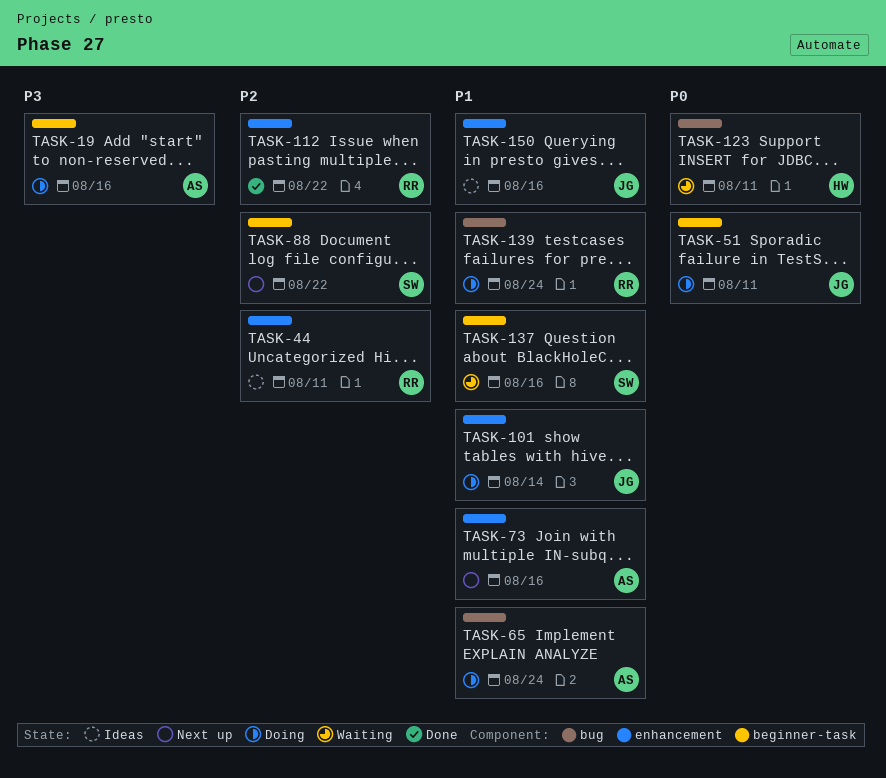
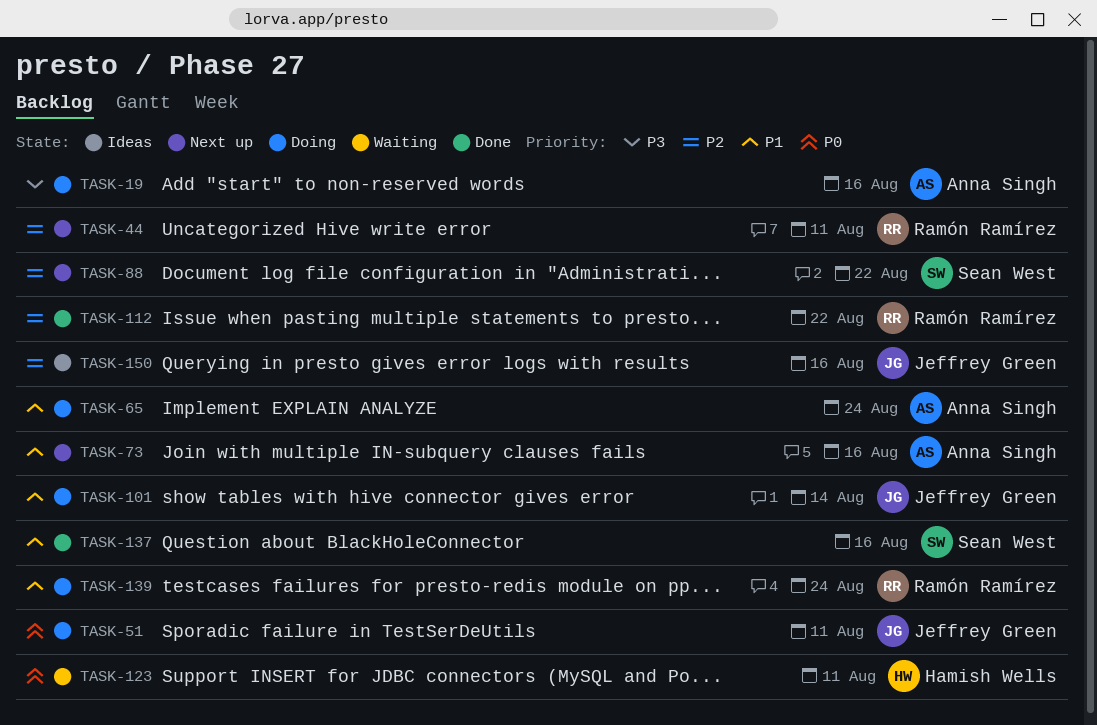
TASK-44, status: Ideas -> Next up
TASK-137, status: Waiting -> Done
TASK-150, priority: P1 -> P2

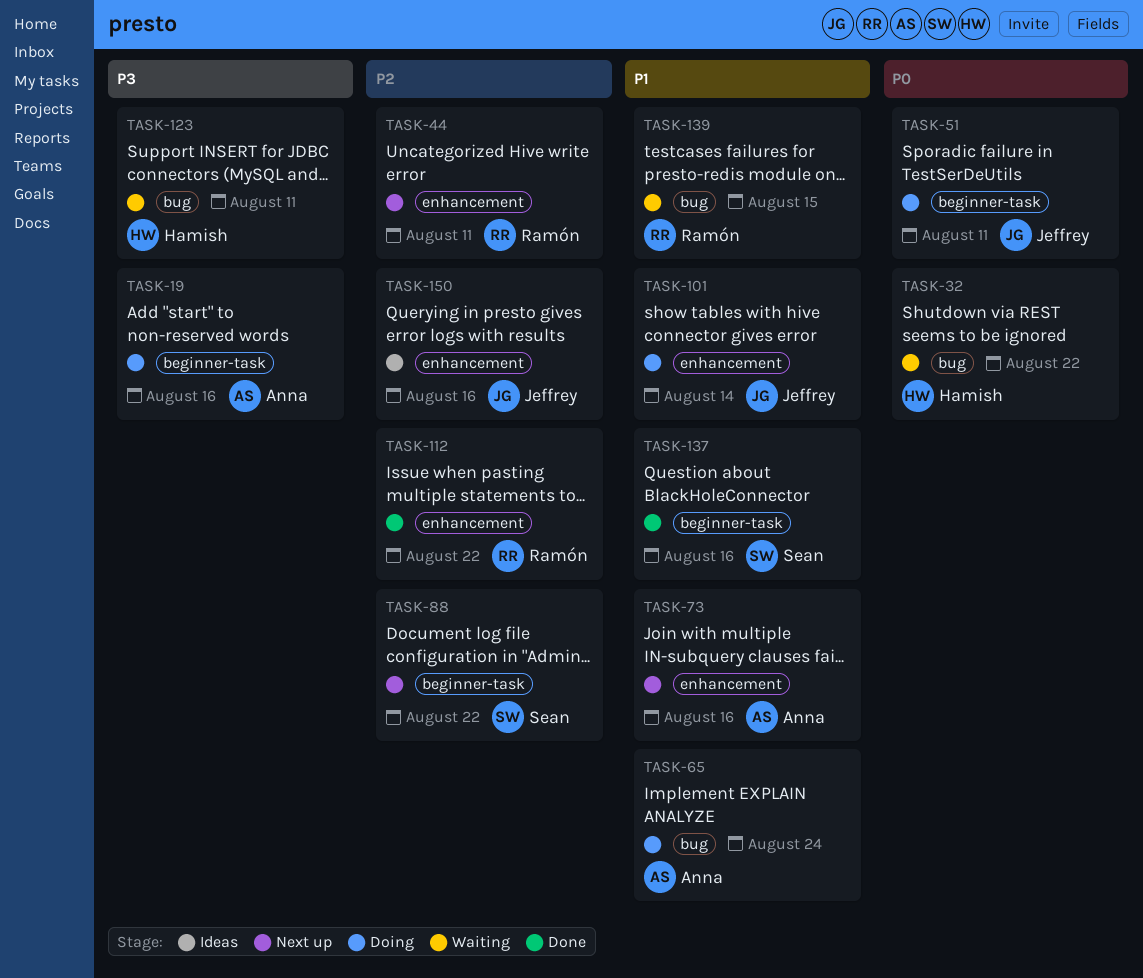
TASK-32: none -> present
TASK-123, priority: P0 -> P3
TASK-139, status: Doing -> Waiting
TASK-139, due: Aug 24 -> Aug 15

